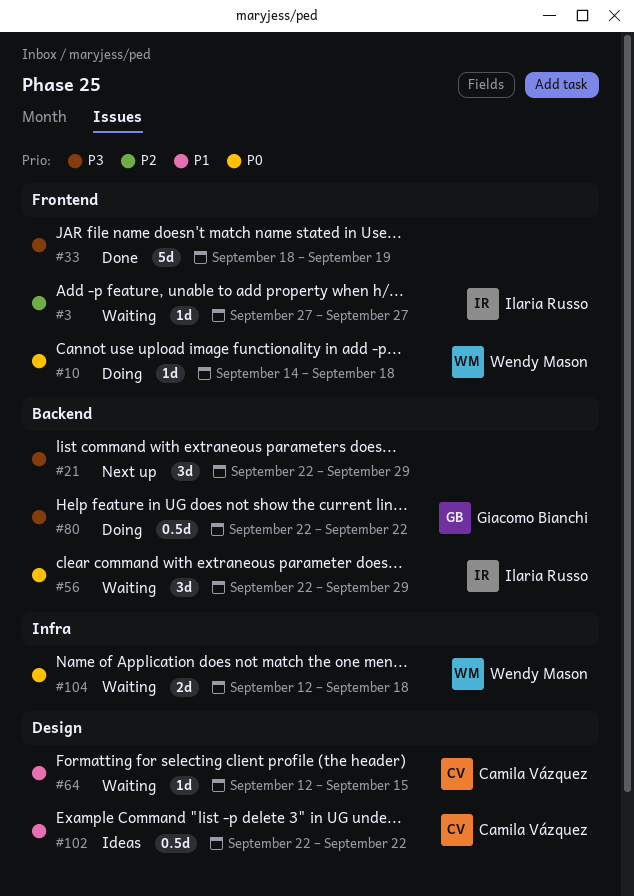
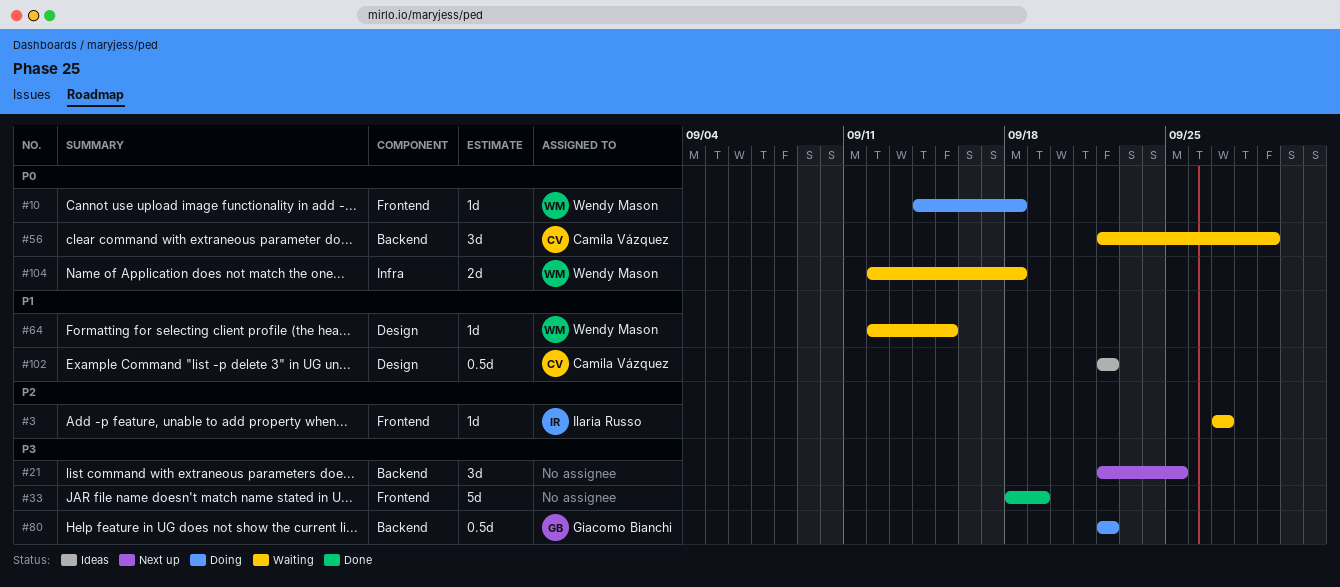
#21, due: Sep 29 -> Sep 25
#56, owner: Ilaria Russo -> Camila Vázquez
#64, owner: Camila Vázquez -> Wendy Mason

